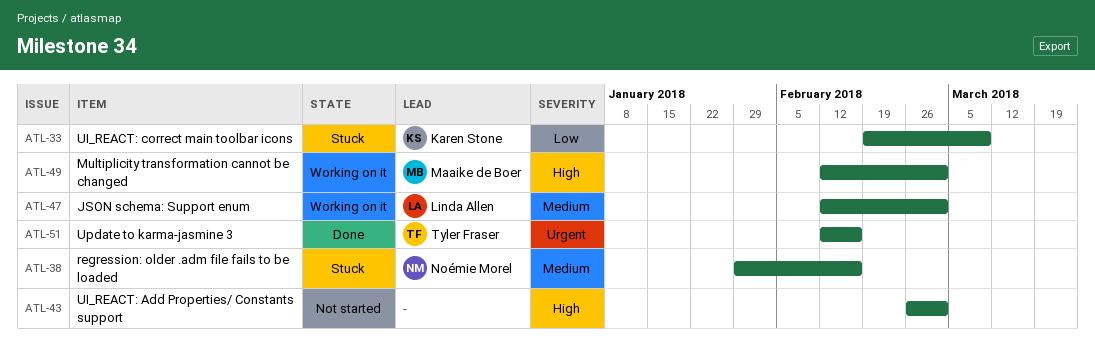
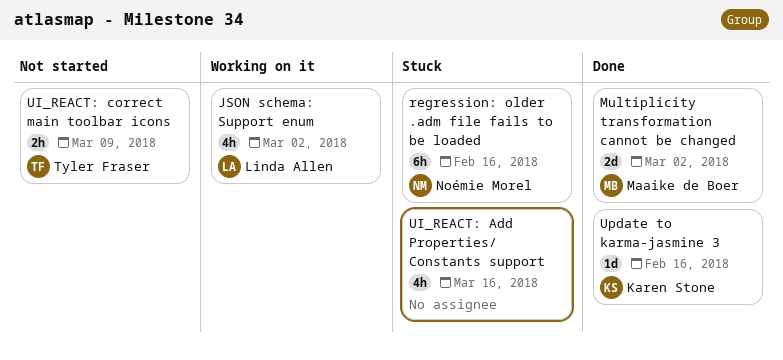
Multiplicity transformation cannot be changed, status: Working on it -> Done
UI_REACT: Add Properties/ Constants support, status: Not started -> Stuck
UI_REACT: Add Properties/ Constants support, due: Mar 2 -> Mar 16
UI_REACT: correct main toolbar icons, status: Stuck -> Not started
UI_REACT: correct main toolbar icons, owner: Karen Stone -> Tyler Fraser
Update to karma-jasmine 3, owner: Tyler Fraser -> Karen Stone

